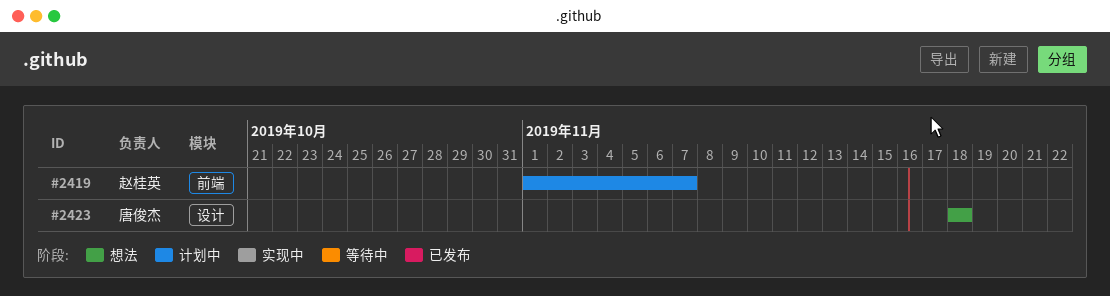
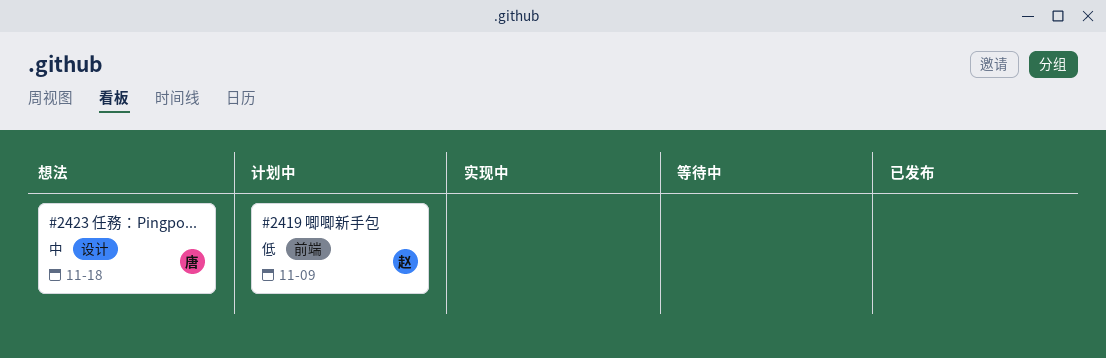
#2419, due: Nov 7 -> Nov 9

